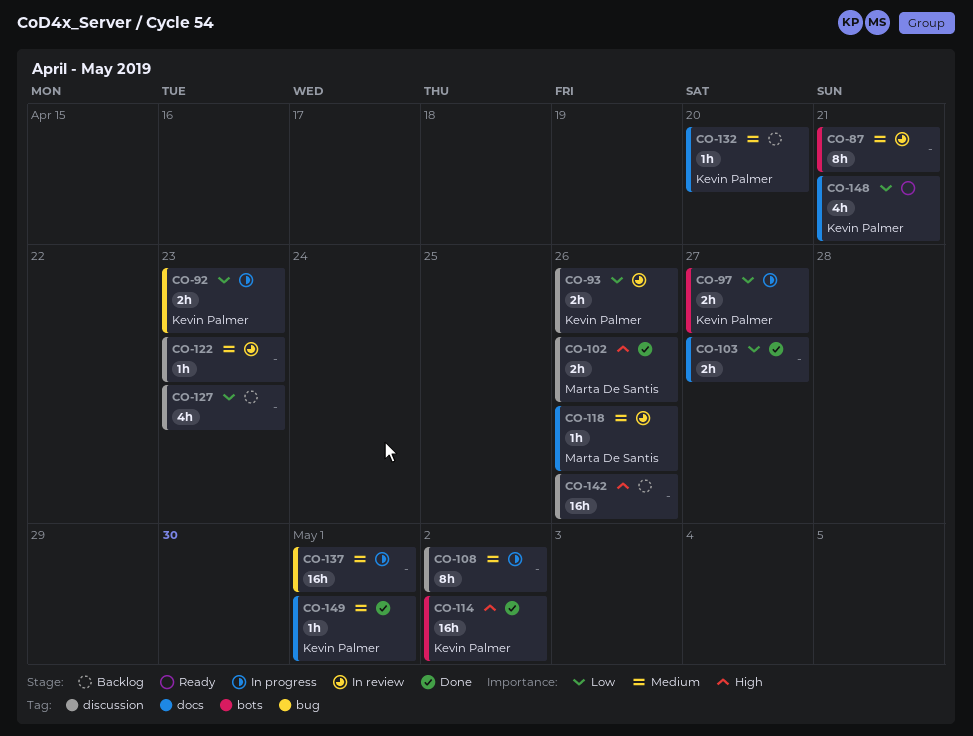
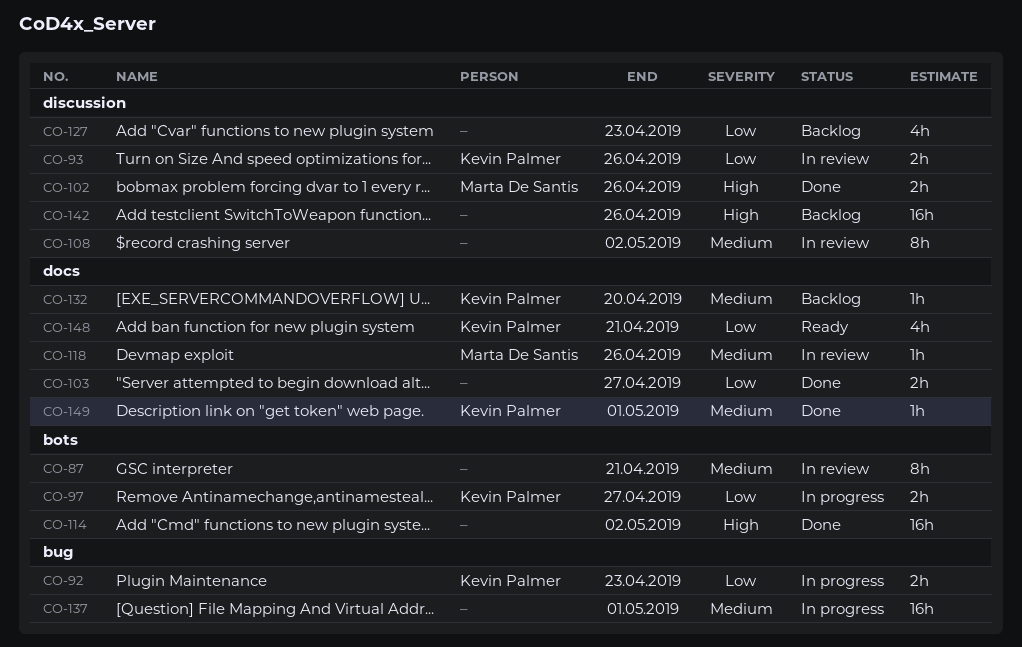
CO-108, status: In progress -> In review
CO-114, owner: Kevin Palmer -> none
CO-122: present -> none

